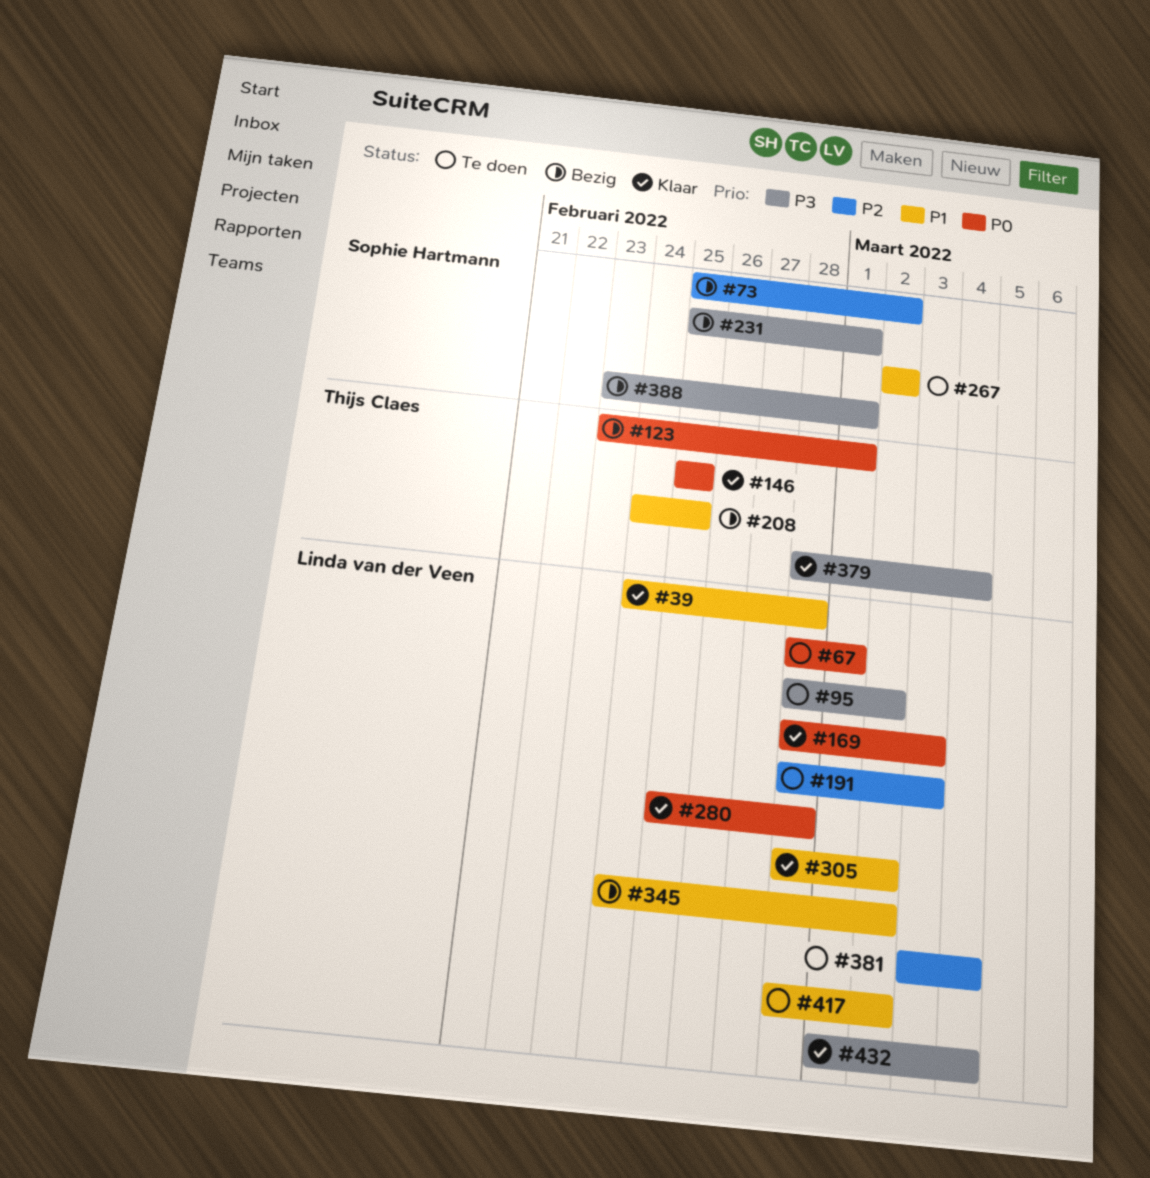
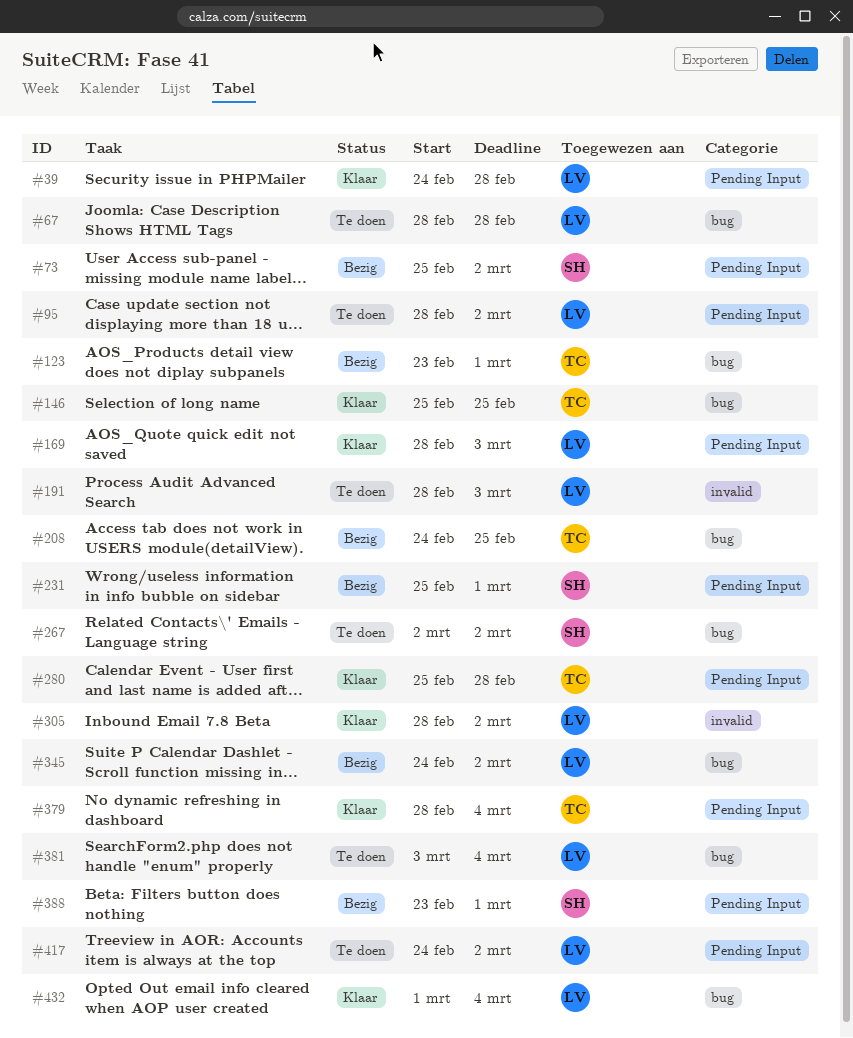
#67, due: Mar 1 -> Feb 28
#280, owner: Linda van der Veen -> Thijs Claes
#417, start: Feb 28 -> Feb 24

